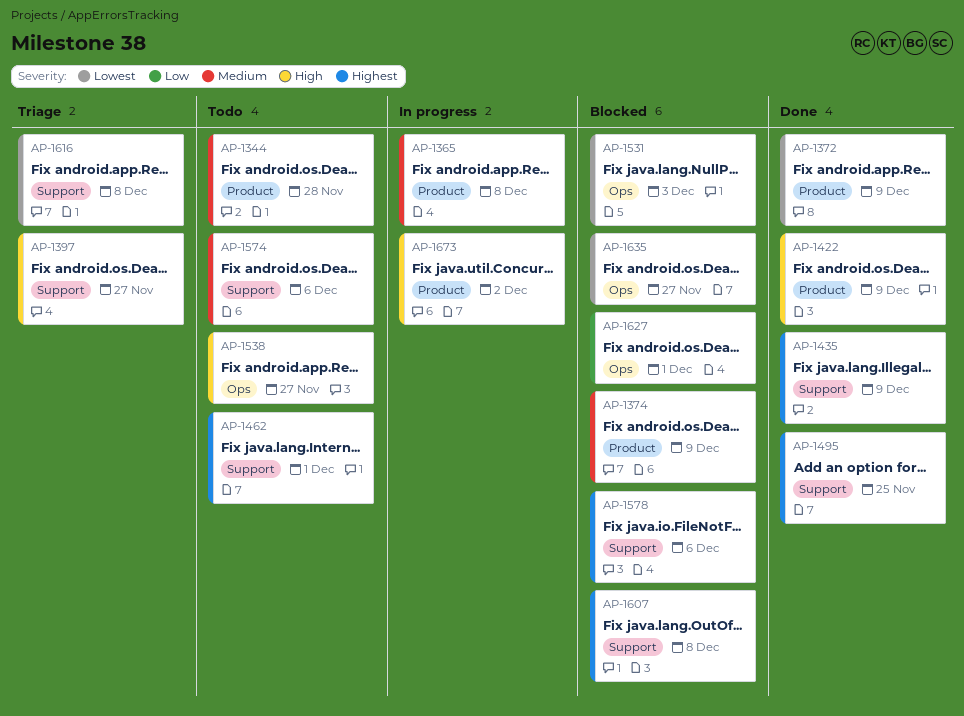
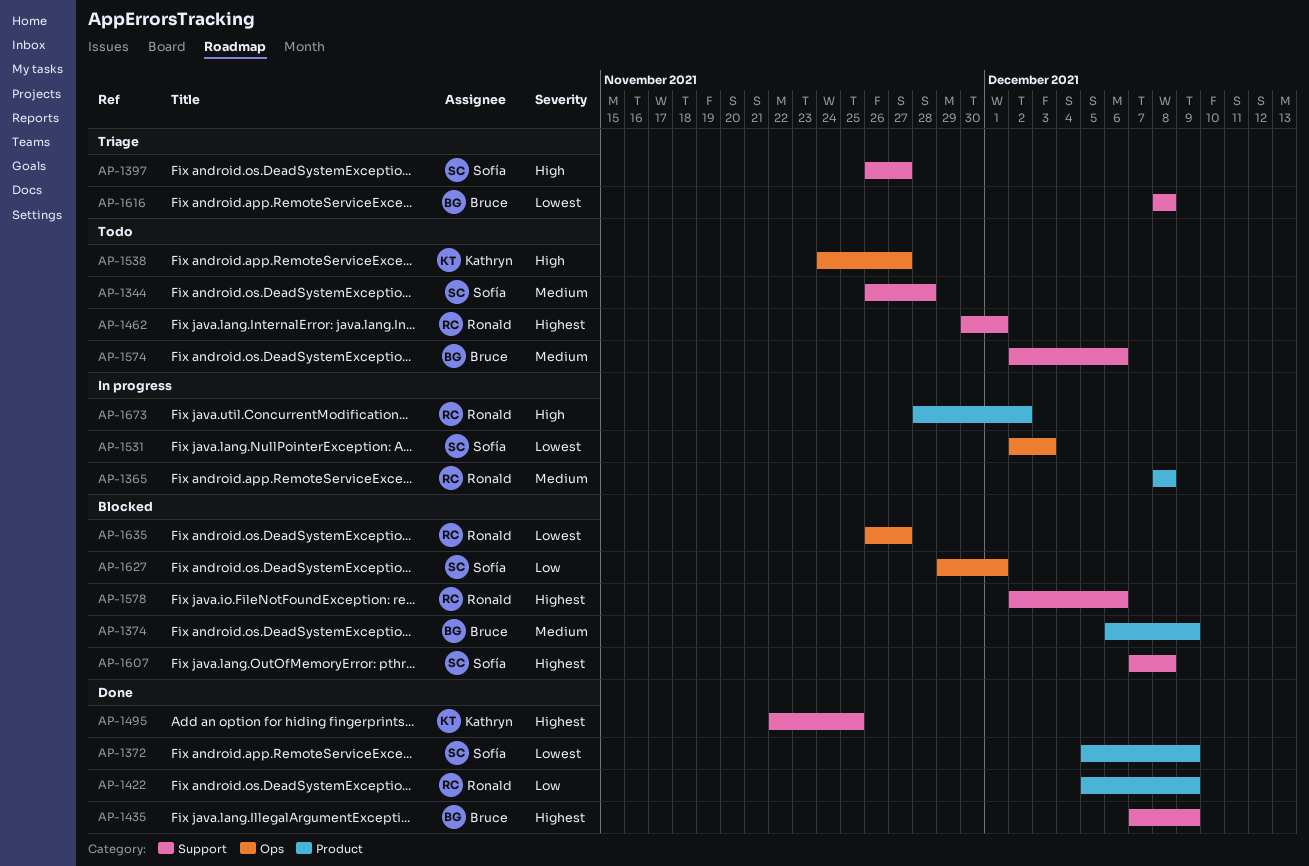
AP-1344, label: Product -> Support
AP-1422, priority: High -> Low
AP-1531, status: Blocked -> In progress

